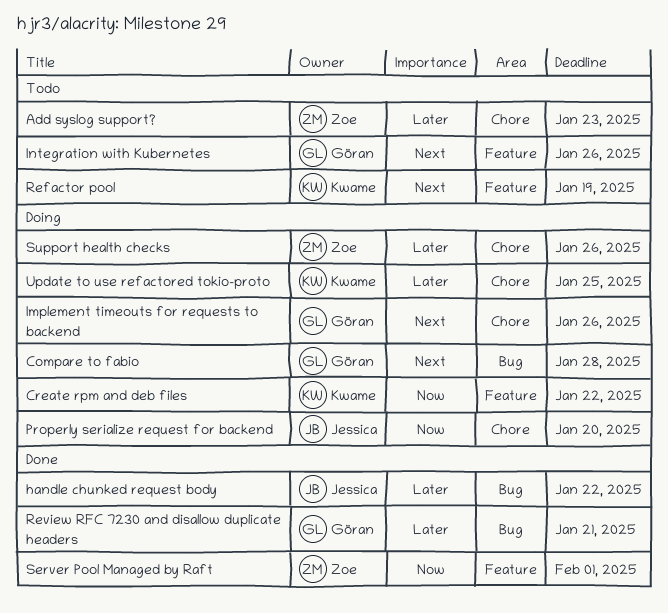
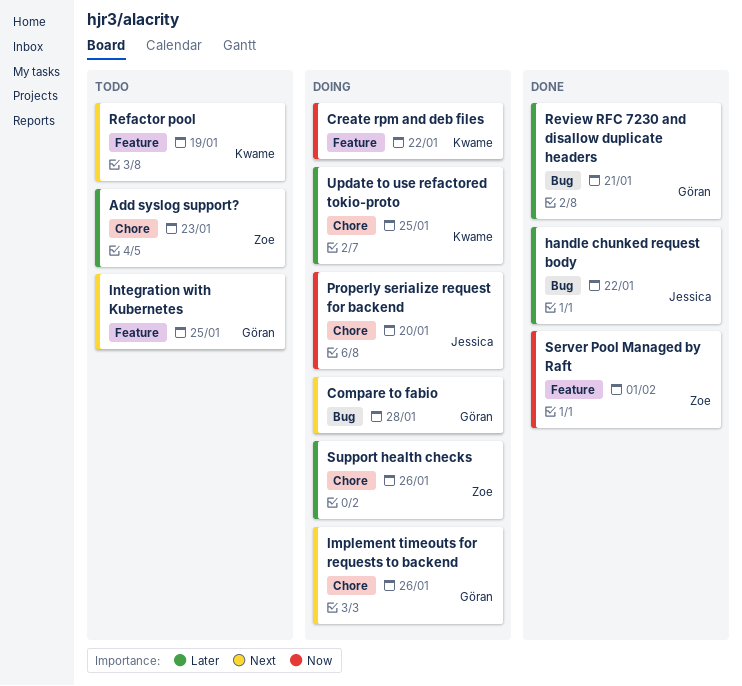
Integration with Kubernetes, due: Jan 26 -> Jan 25

